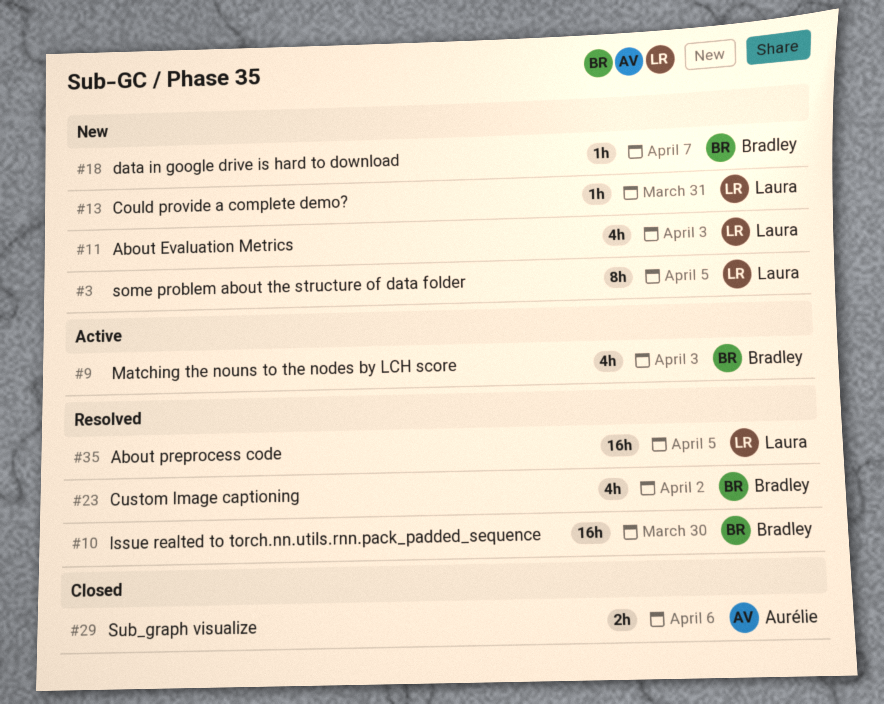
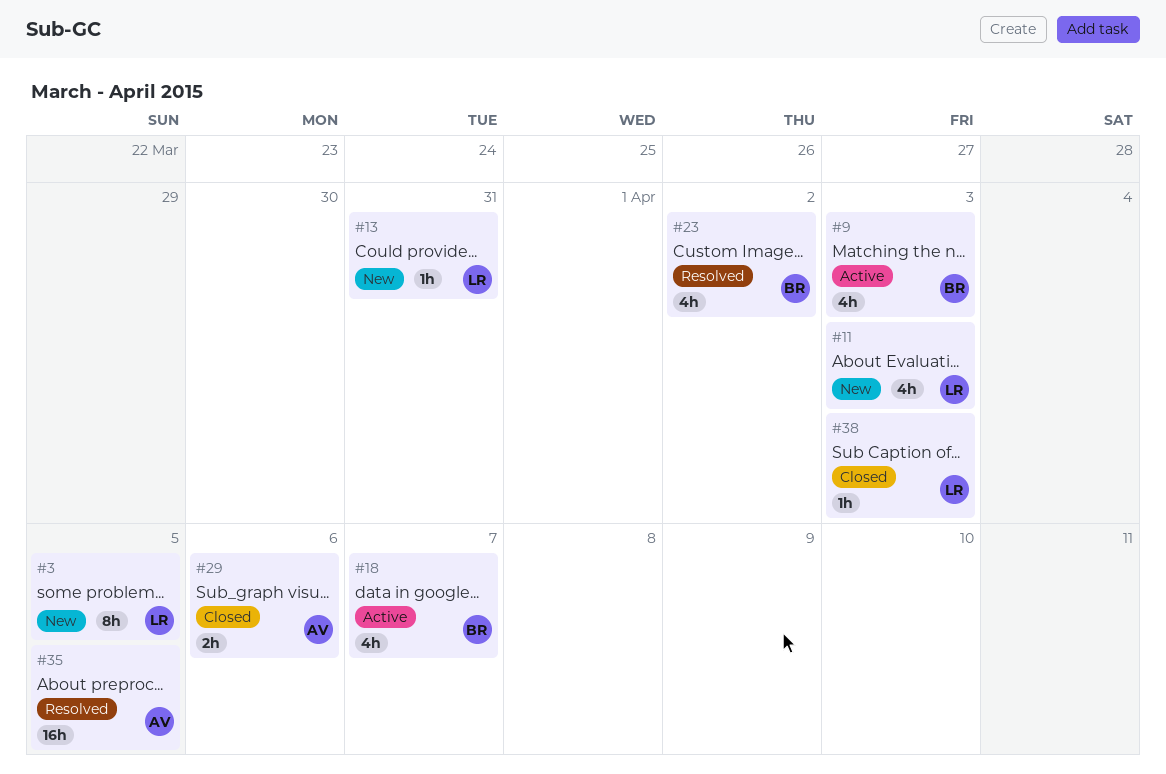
#10: present -> none
#18, status: New -> Active
#18, estimate: 1h -> 4h
#35, owner: Laura -> Aurélie
#38: none -> present

